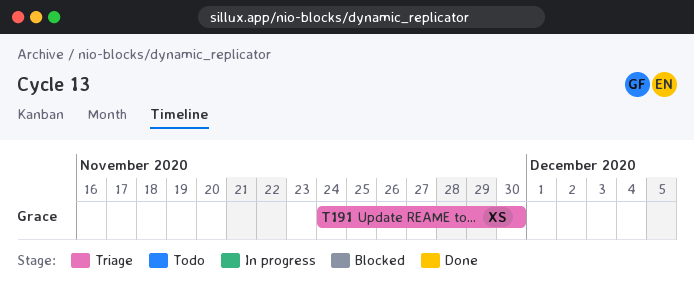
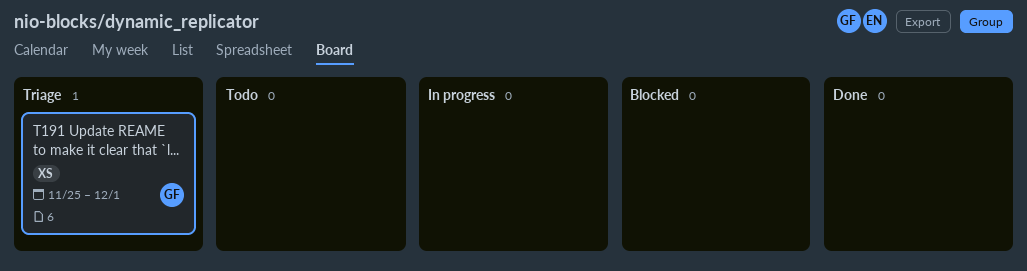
T191, start: Nov 24 -> Nov 25
T191, due: Nov 30 -> Dec 1

